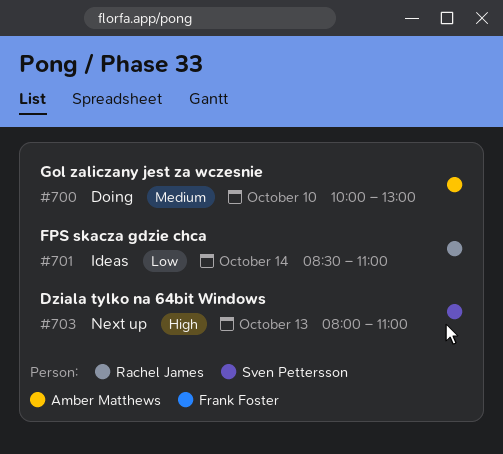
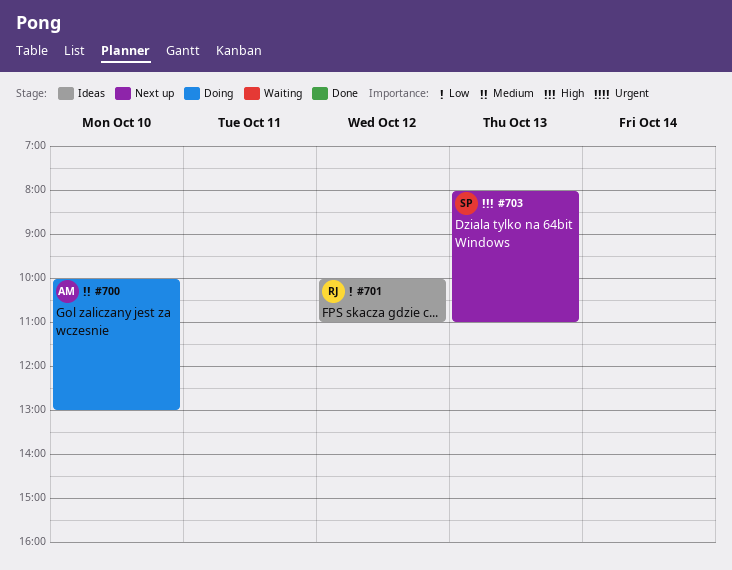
#701, day: Oct 14 -> Oct 12
#701, begins: 08:30 -> 10:00

